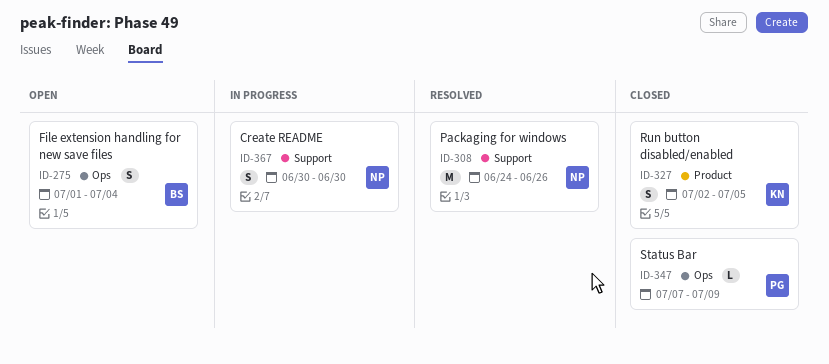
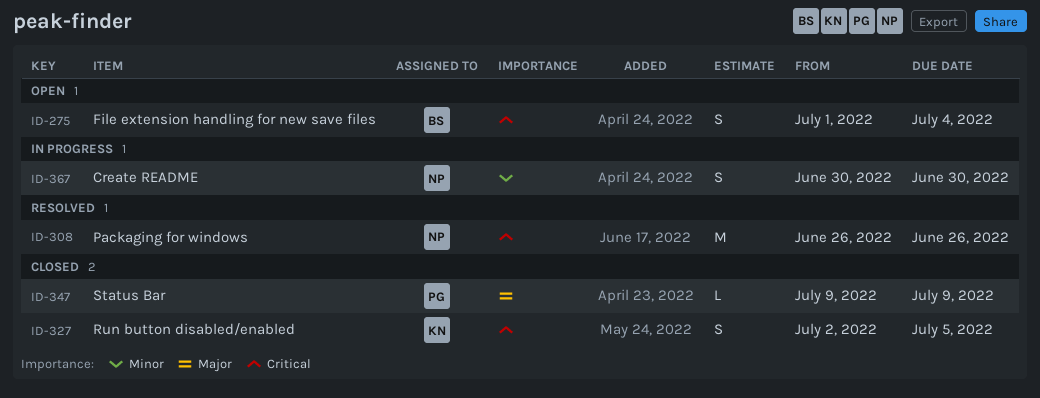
ID-308, start: Jun 24 -> Jun 26
ID-347, start: Jul 7 -> Jul 9

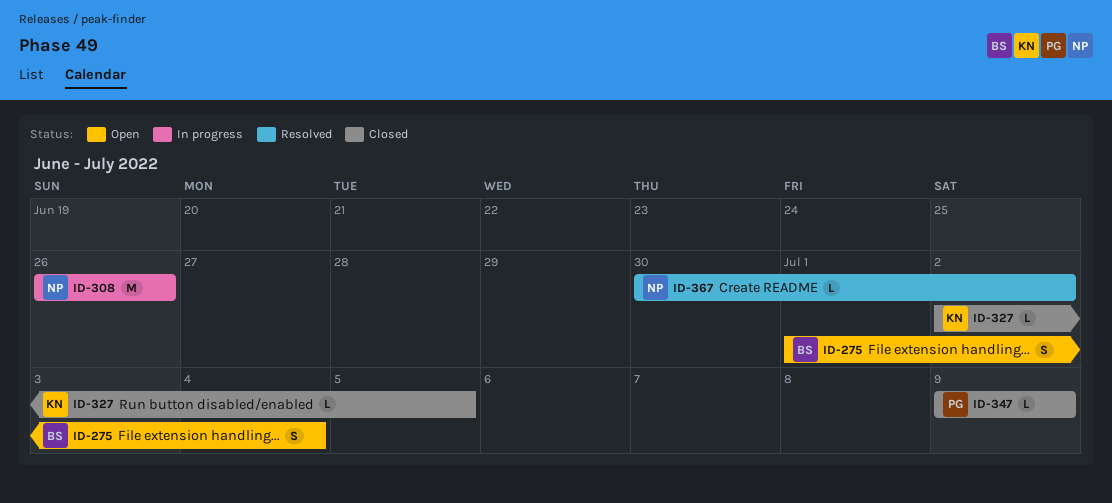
ID-308, status: Resolved -> In progress
ID-327, estimate: S -> L
ID-367, status: In progress -> Resolved
ID-367, estimate: S -> L
ID-367, due: Jun 30 -> Jul 2

